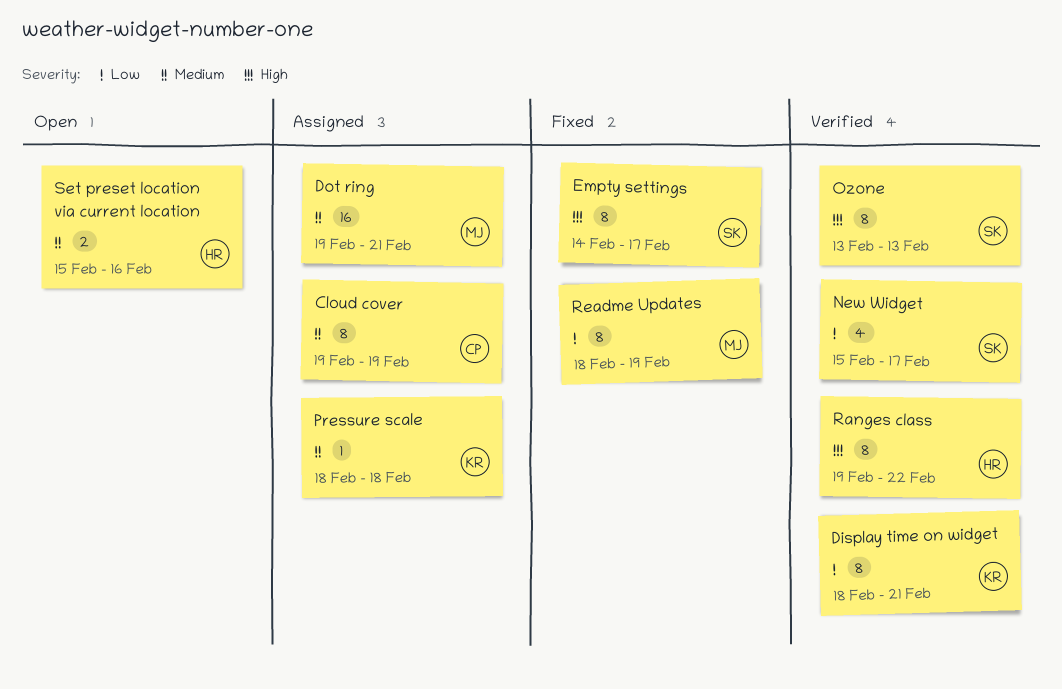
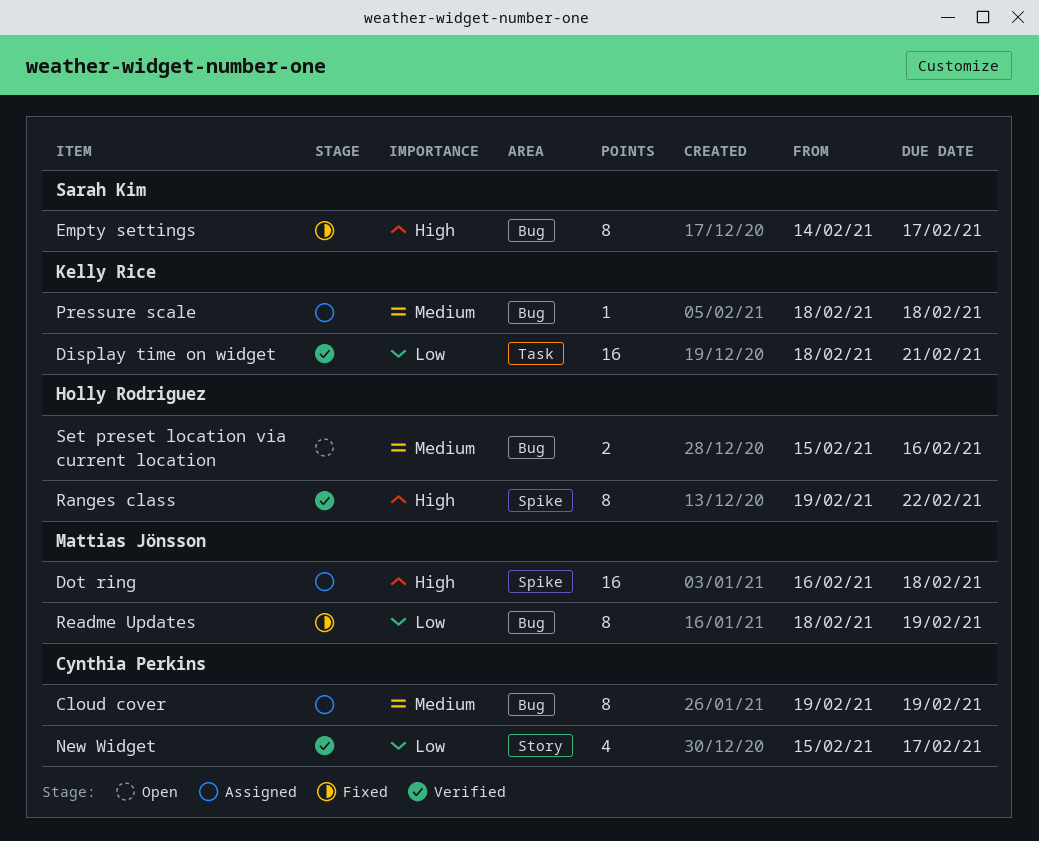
Display time on widget, estimate: 8 -> 16
Dot ring, priority: Medium -> High
Dot ring, start: Feb 19 -> Feb 16
Dot ring, due: Feb 21 -> Feb 18
New Widget, owner: Sarah Kim -> Cynthia Perkins
Ozone: present -> none

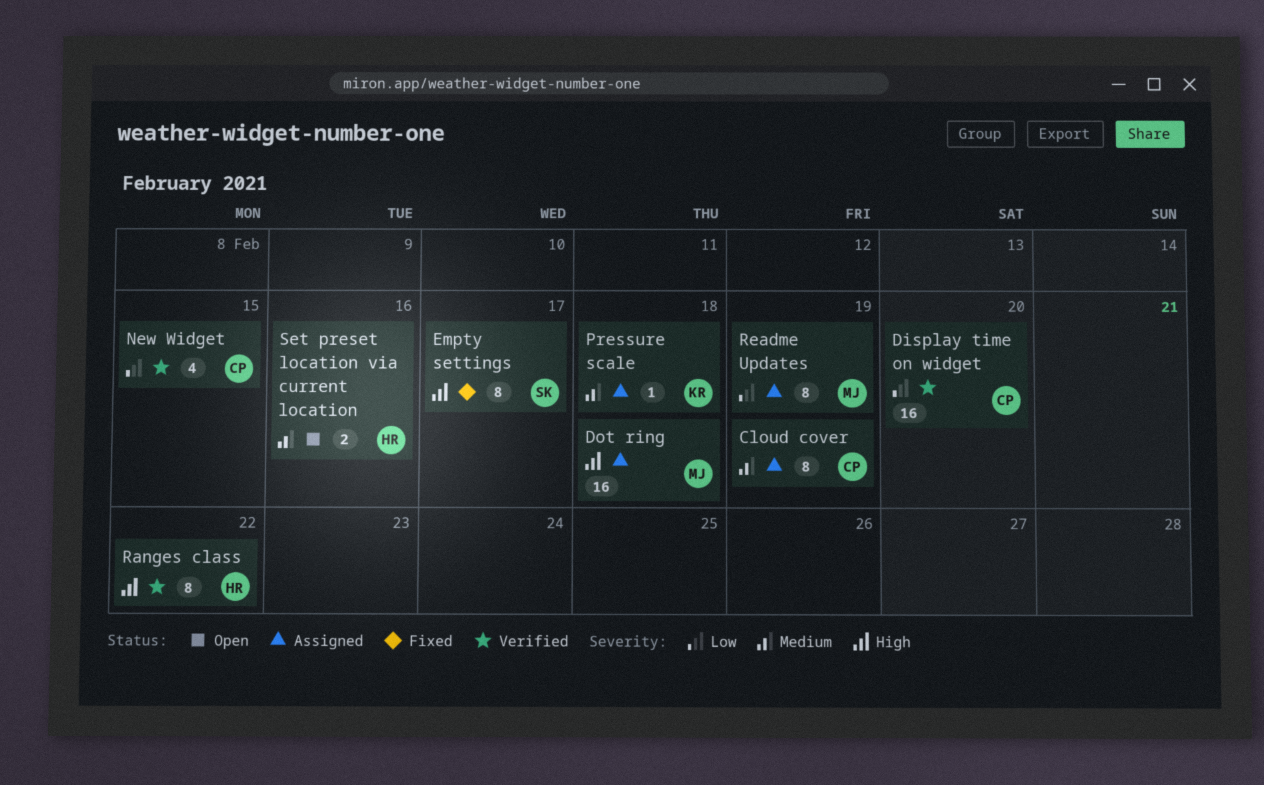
Display time on widget, owner: Kelly Rice -> Cynthia Perkins
Display time on widget, due: Feb 21 -> Feb 20
New Widget, due: Feb 17 -> Feb 15
Readme Updates, status: Fixed -> Assigned

